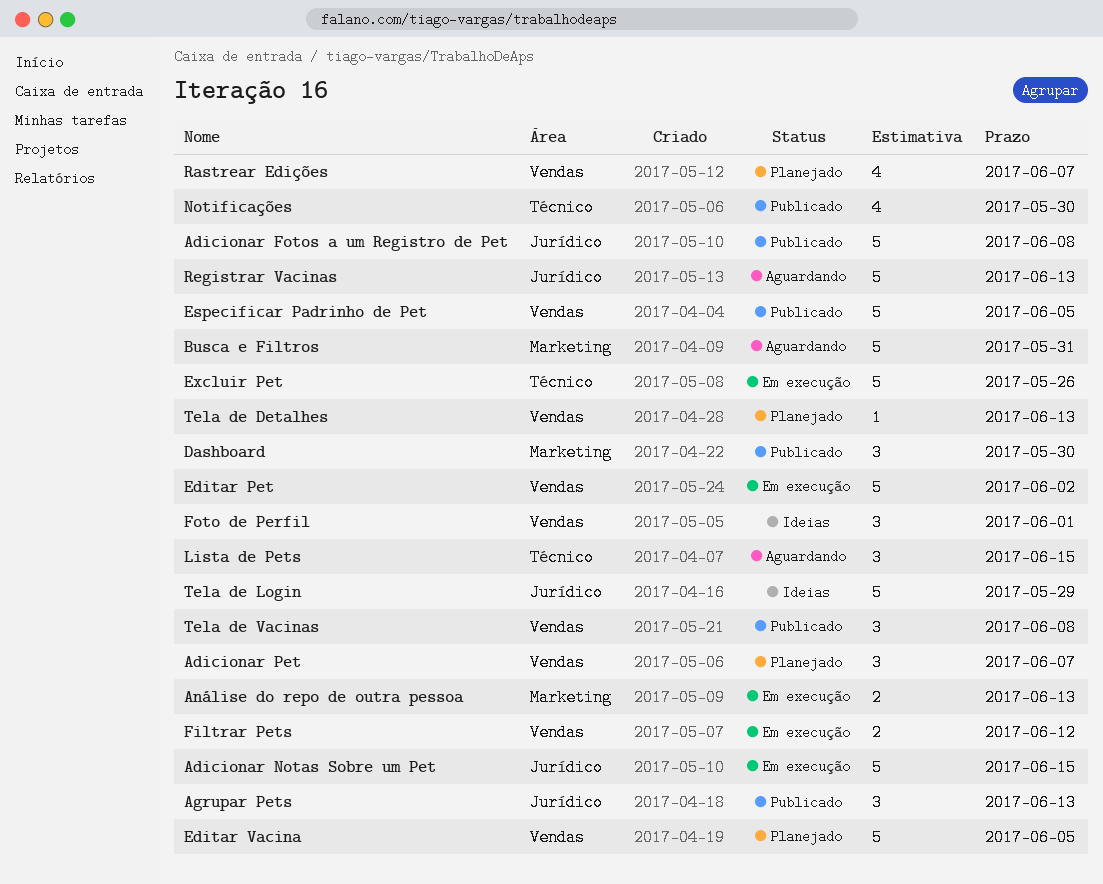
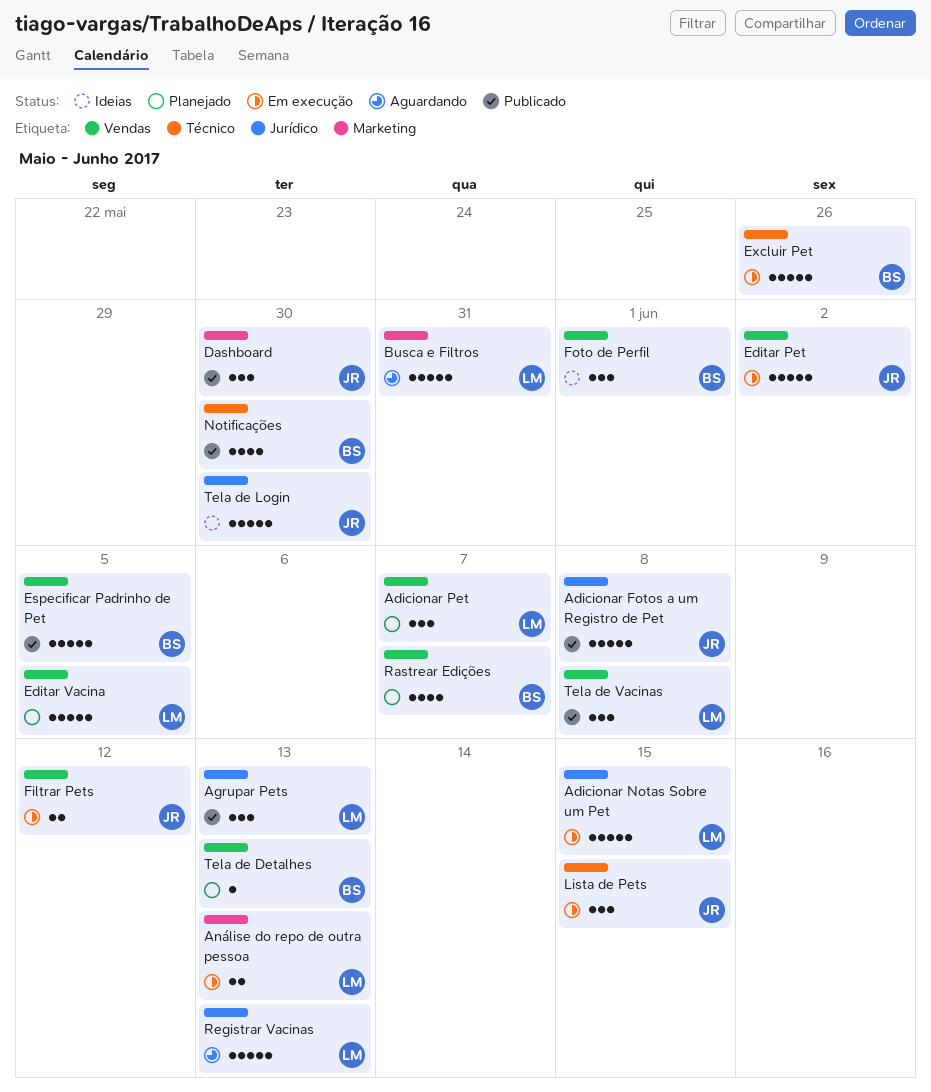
Lista de Pets, status: Aguardando -> Em execução
Tela de Login, due: May 29 -> May 30

